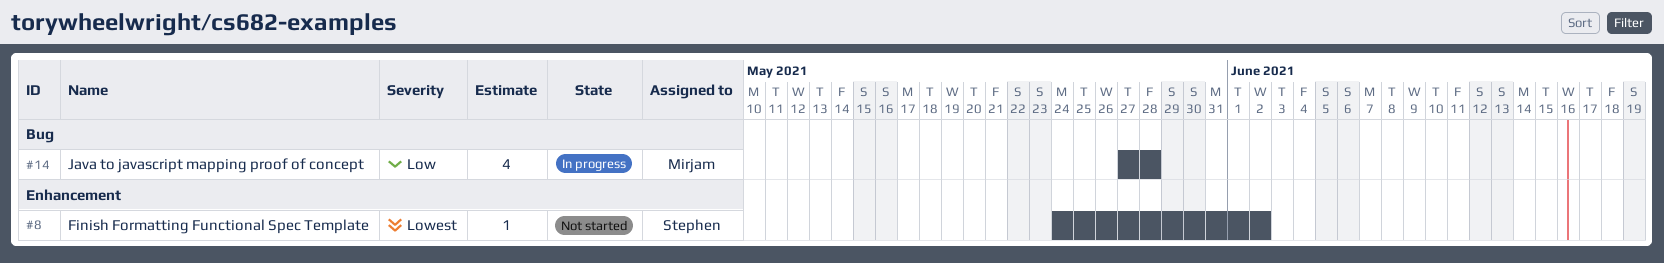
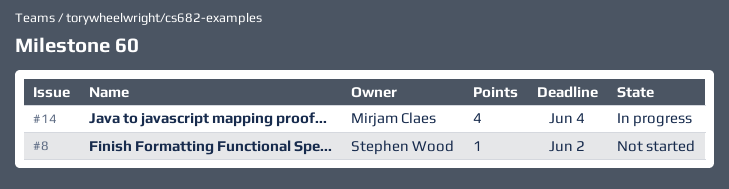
#14, due: May 28 -> Jun 4

